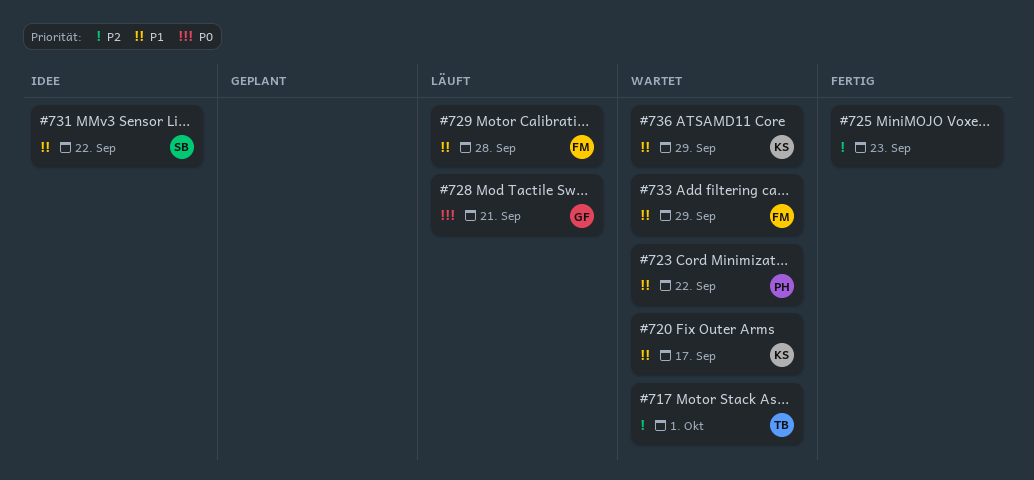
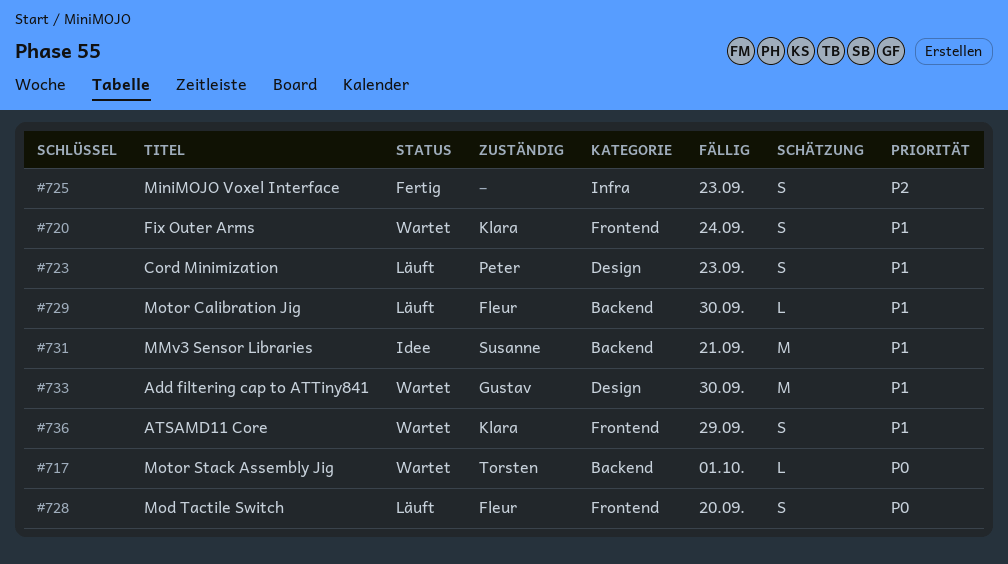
#717, priority: P2 -> P0
#720, due: Sep 17 -> Sep 24
#723, status: Wartet -> Läuft
#723, due: Sep 22 -> Sep 23
#728, owner: Gustav -> Fleur
#728, due: Sep 21 -> Sep 20
#729, due: Sep 28 -> Sep 30
#731, due: Sep 22 -> Sep 21
#733, owner: Fleur -> Gustav
#733, due: Sep 29 -> Sep 30

